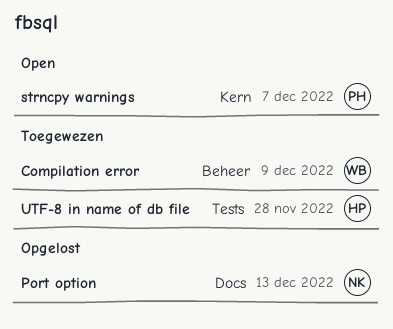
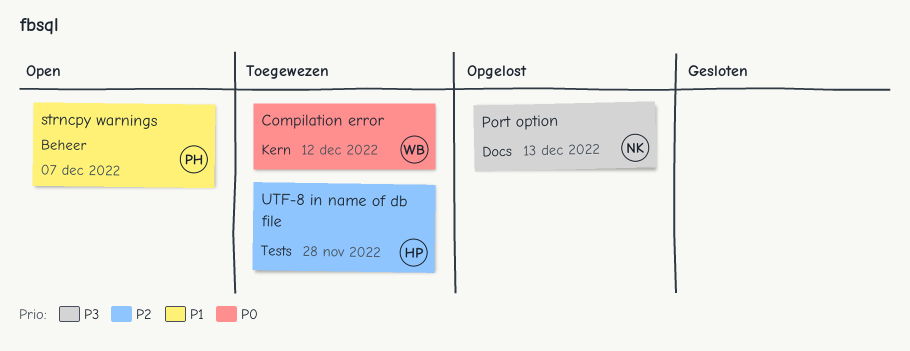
Compilation error, label: Beheer -> Kern
Compilation error, due: Dec 9 -> Dec 12
strncpy warnings, label: Kern -> Beheer

